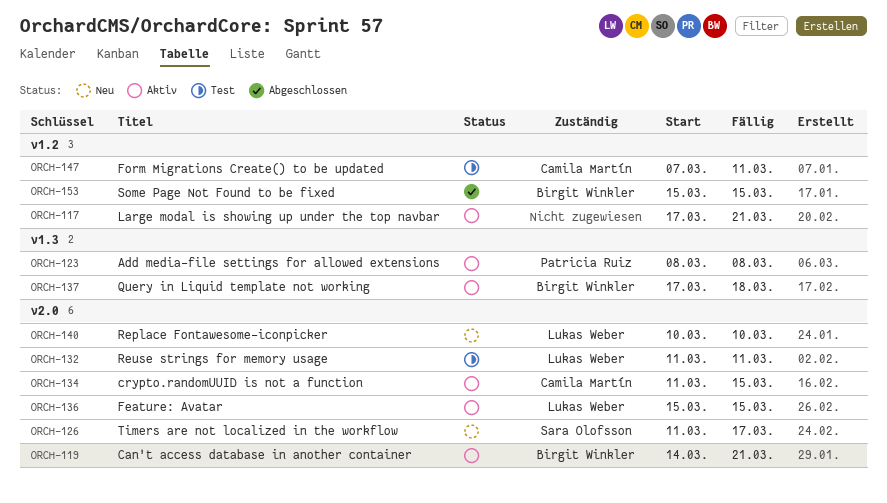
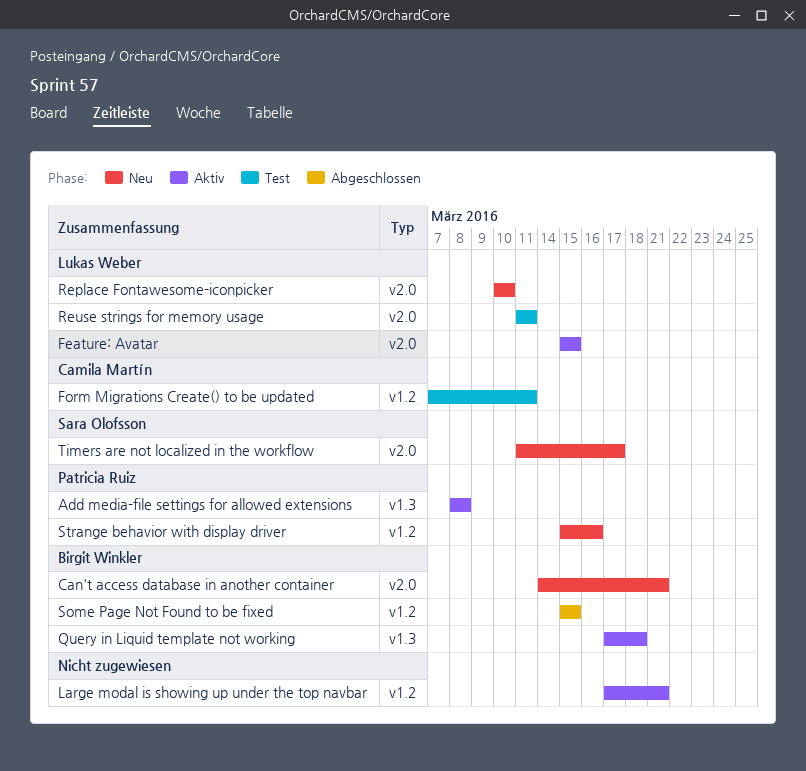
Can't access database in another container, status: Aktiv -> Neu
crypto.randomUUID is not a function: present -> none
Strange behavior with display driver: none -> present

